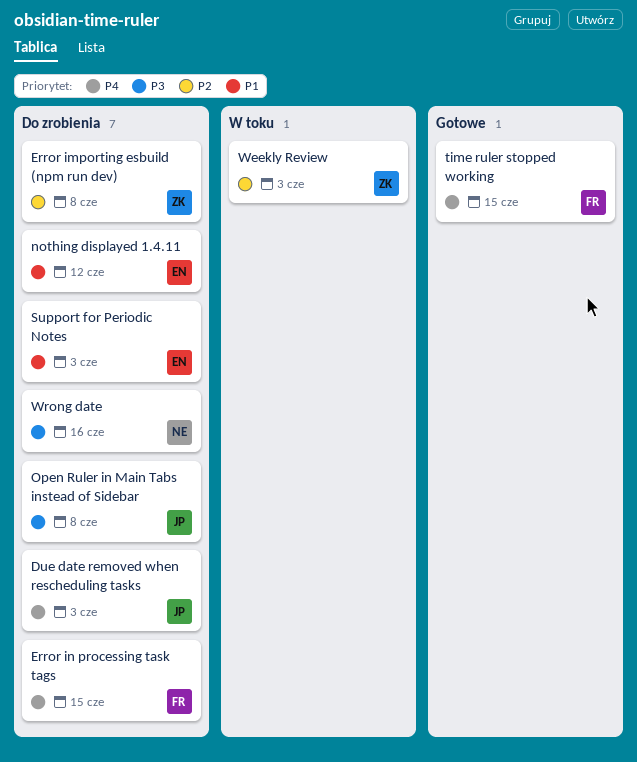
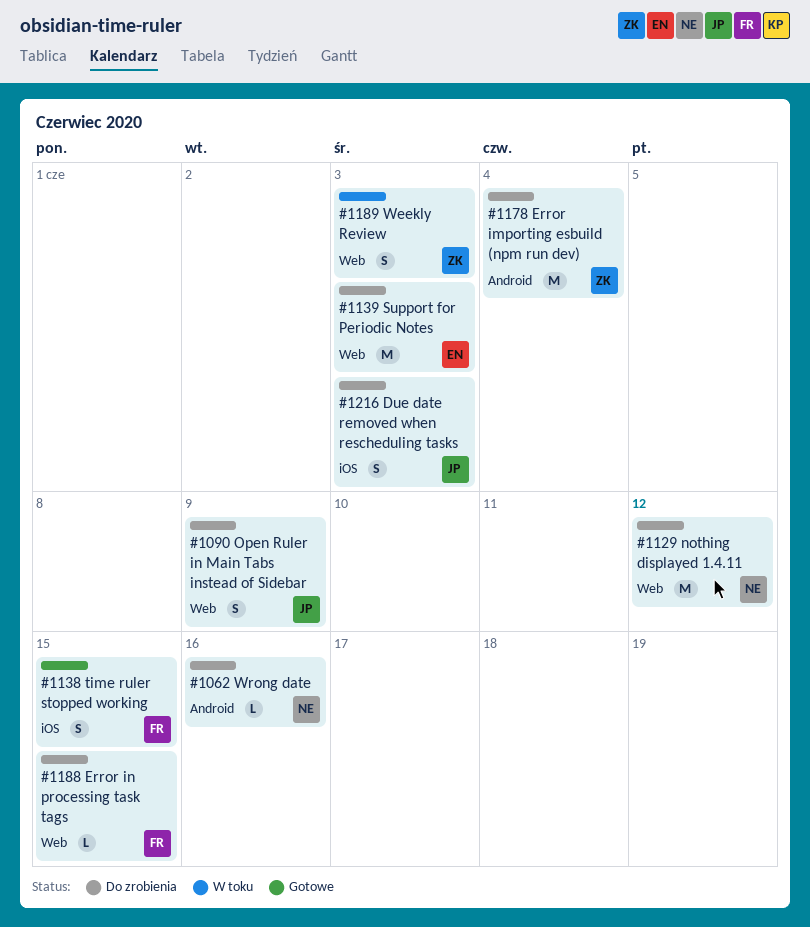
Error importing esbuild (npm run dev), due: Jun 8 -> Jun 4
nothing displayed 1.4.11, owner: EN -> NE
Open Ruler in Main Tabs instead of Sidebar, due: Jun 8 -> Jun 9

